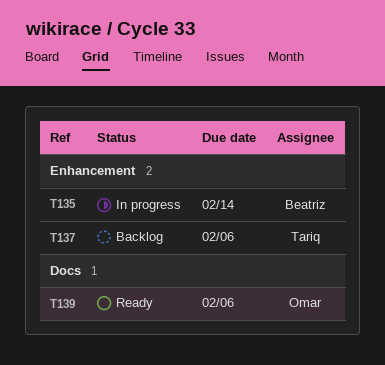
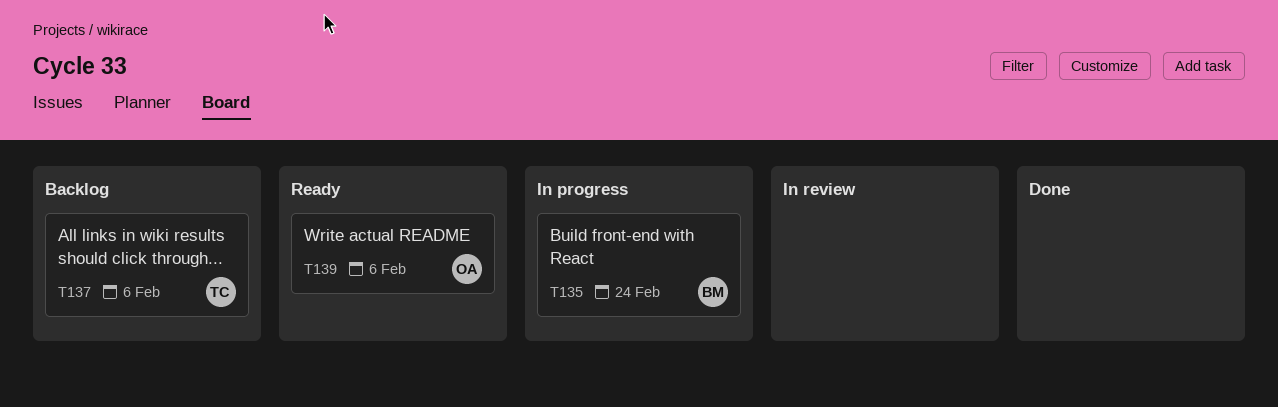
T135, due: Feb 14 -> Feb 24

